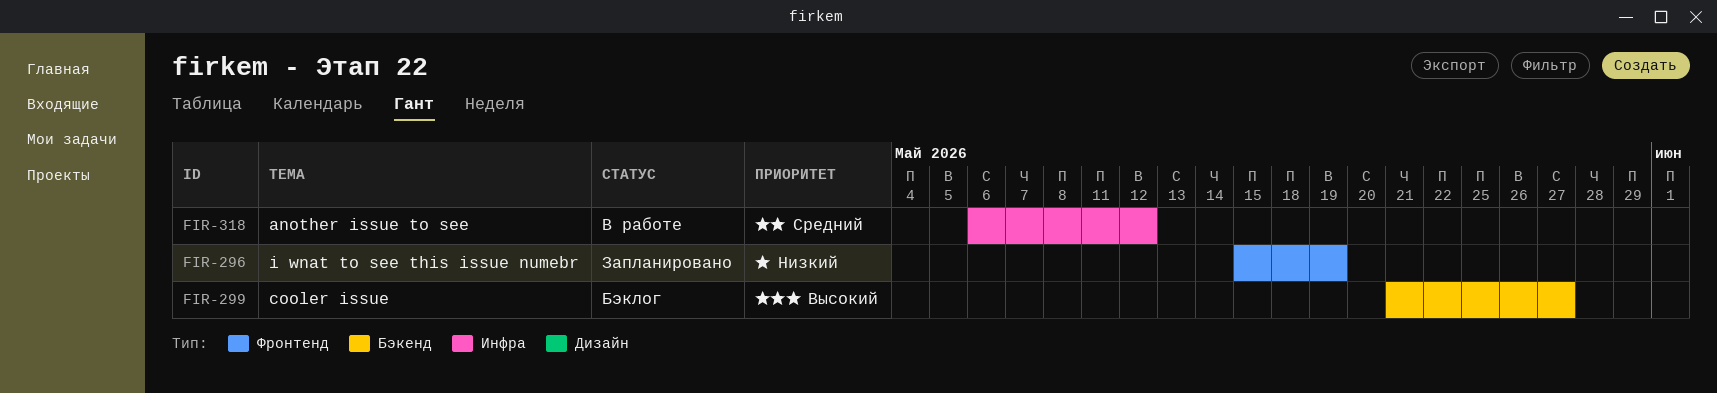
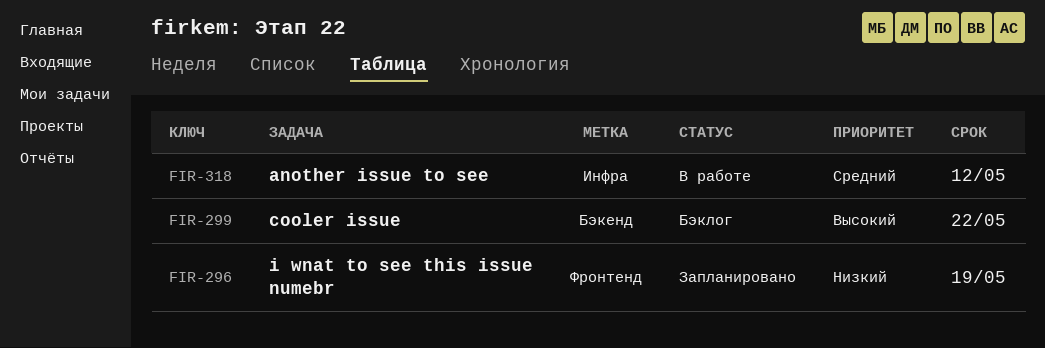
FIR-299, due: May 27 -> May 22

